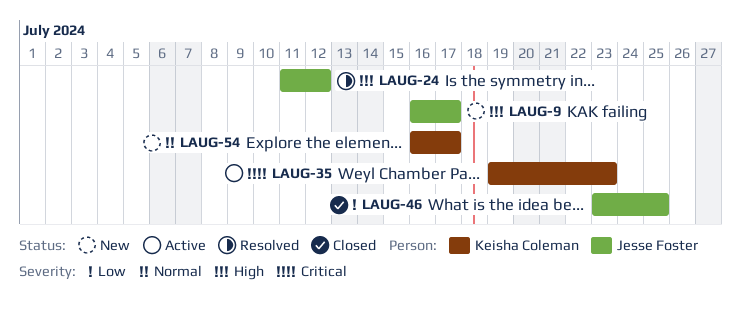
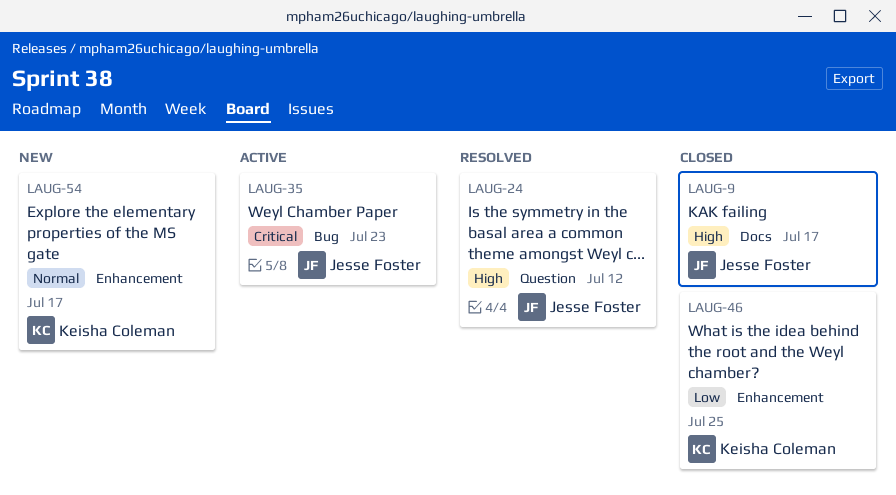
LAUG-9, status: New -> Closed
LAUG-35, owner: Keisha Coleman -> Jesse Foster
LAUG-46, owner: Jesse Foster -> Keisha Coleman

